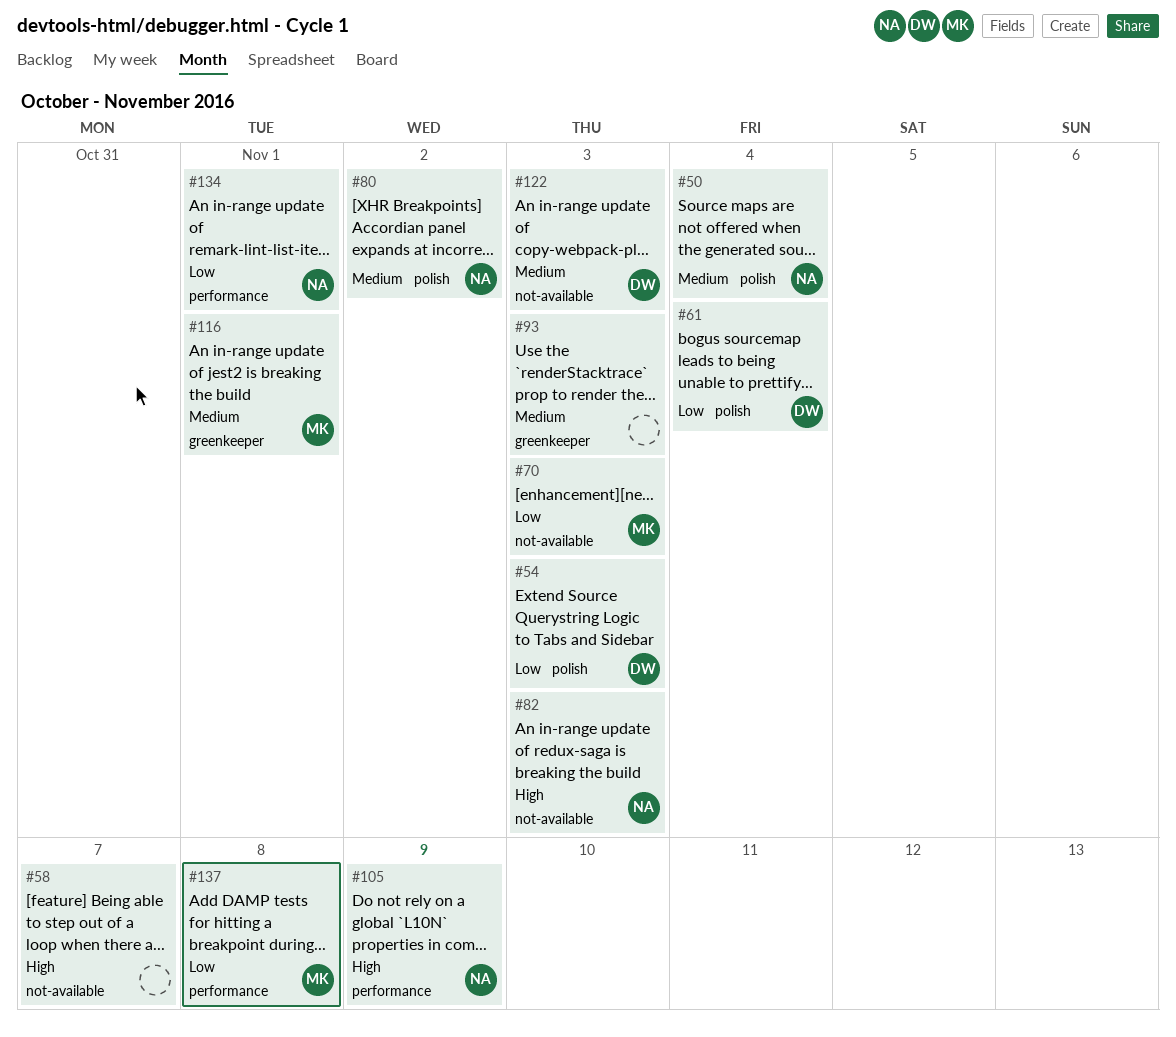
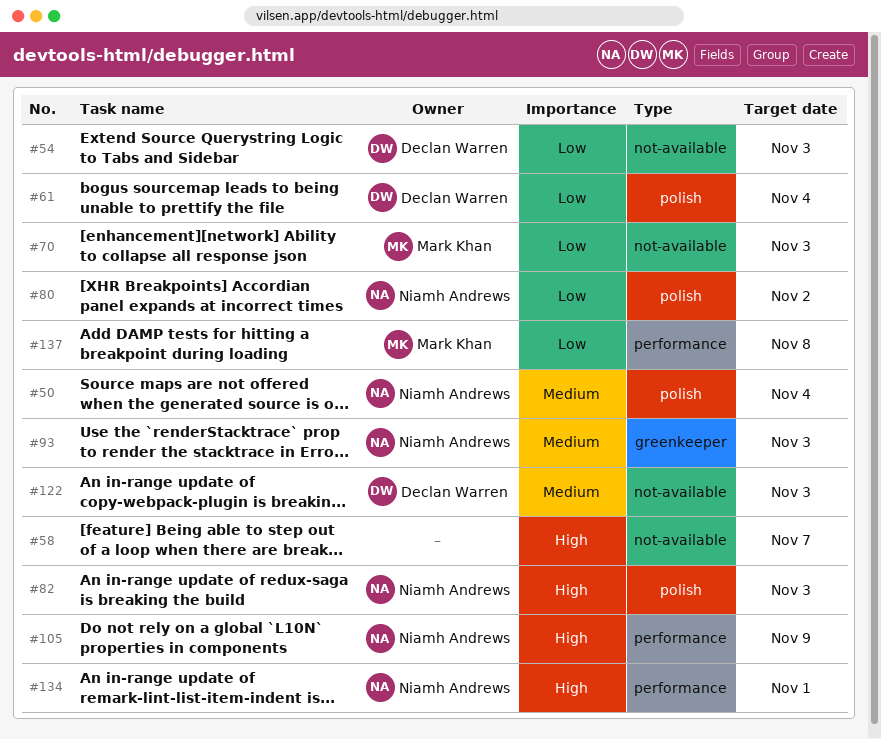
#54, label: polish -> not-available
#80, priority: Medium -> Low
#82, label: not-available -> polish
#93, owner: none -> Niamh Andrews
#116: present -> none
#134, priority: Low -> High

